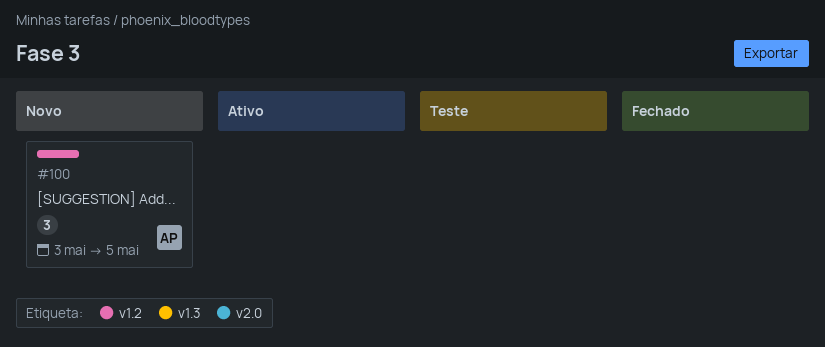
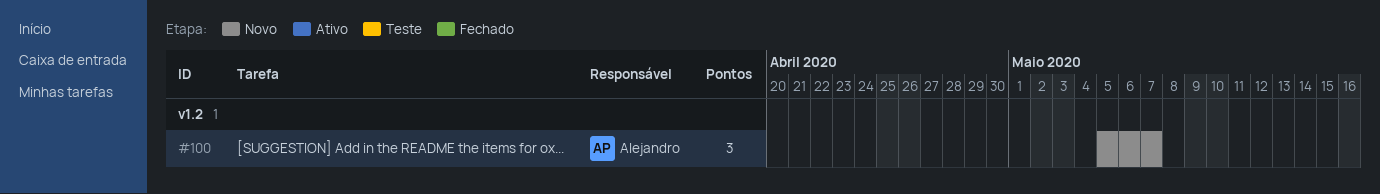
#100, start: May 3 -> May 5
#100, due: May 5 -> May 7

